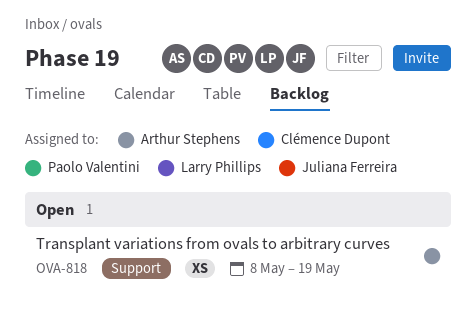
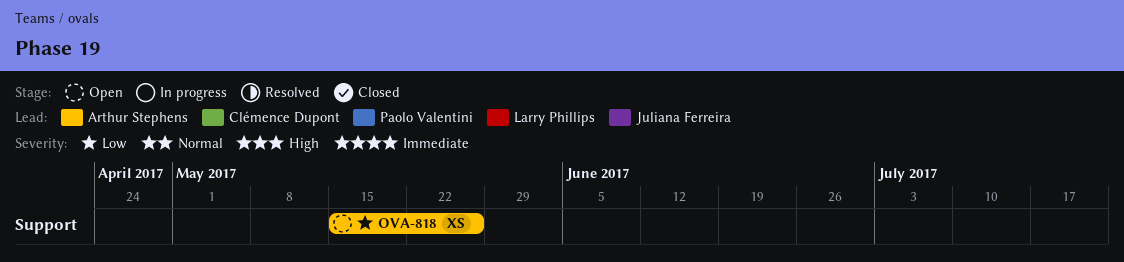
OVA-818, start: May 8 -> May 15
OVA-818, due: May 19 -> May 26

